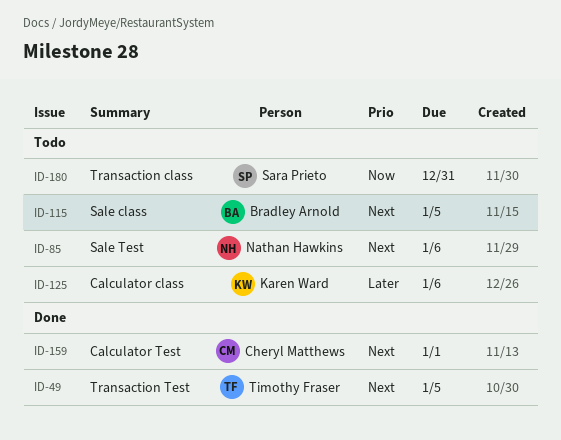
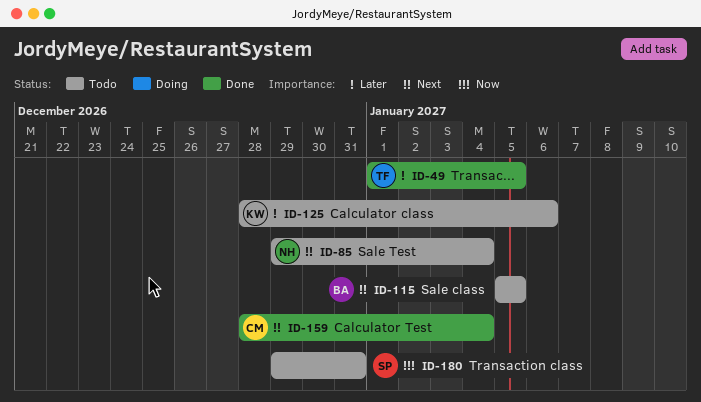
ID-49, priority: Next -> Later
ID-85, due: Jan 6 -> Jan 4
ID-159, due: Jan 1 -> Jan 4

